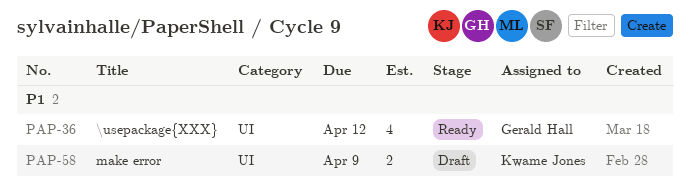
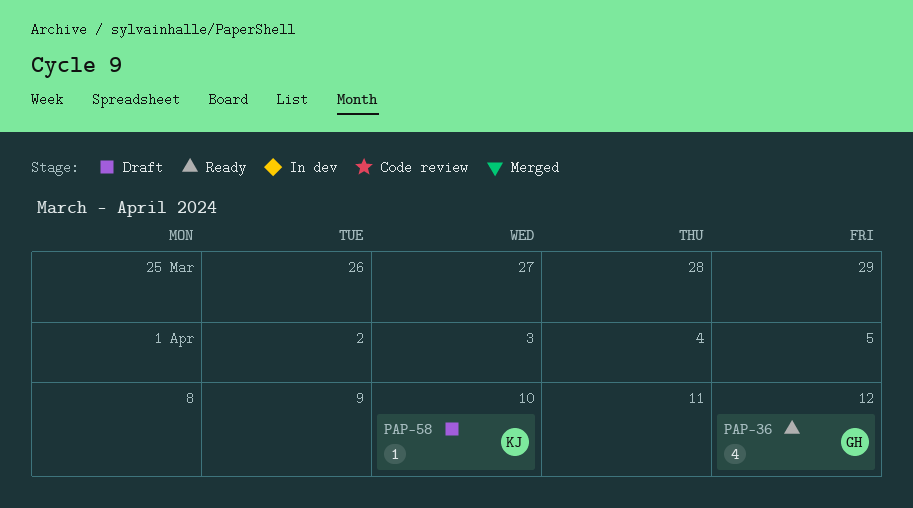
PAP-58, estimate: 2 -> 1
PAP-58, due: Apr 9 -> Apr 10

